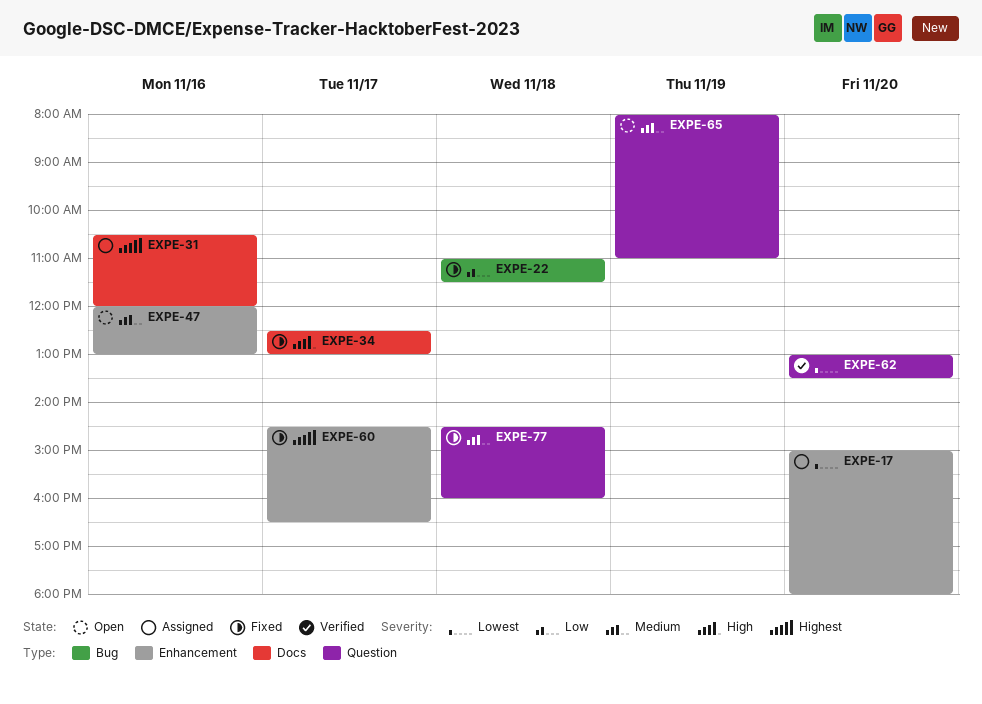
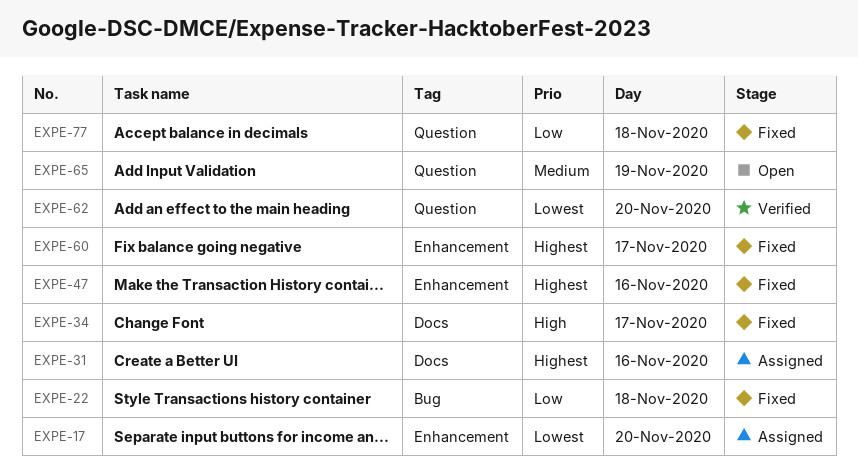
EXPE-47, status: Open -> Fixed
EXPE-47, priority: Medium -> Highest
EXPE-77, priority: Medium -> Low

